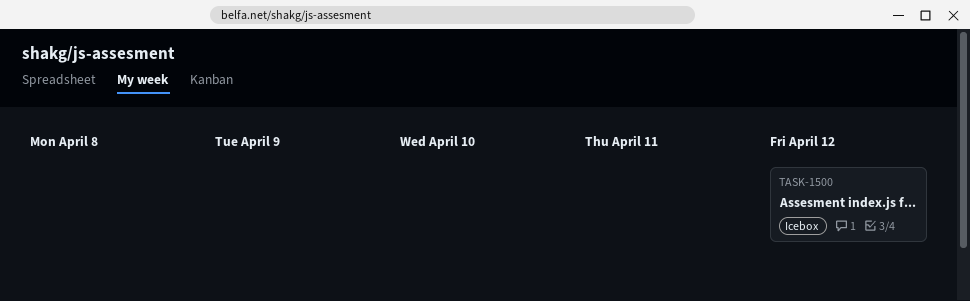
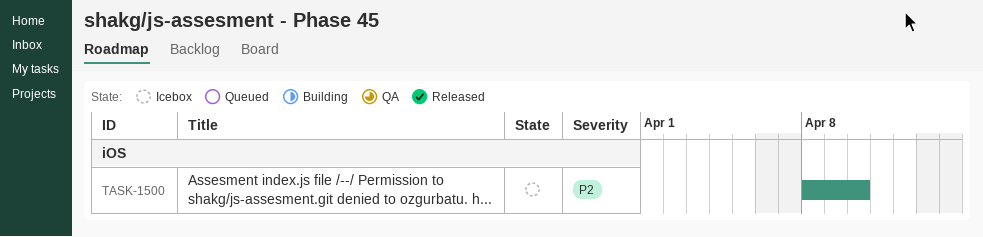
TASK-1500, due: Apr 12 -> Apr 10

